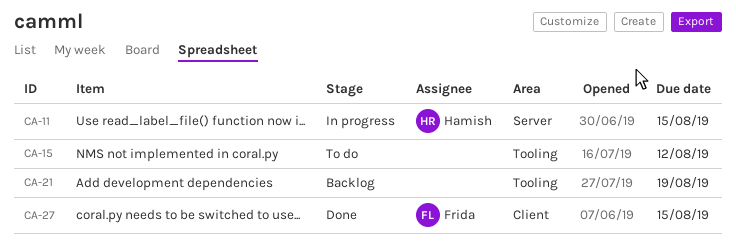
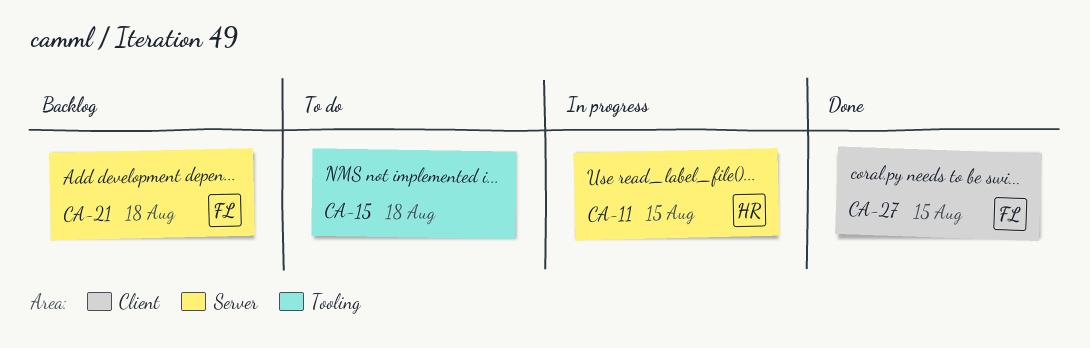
CA-15, due: Aug 12 -> Aug 18
CA-21, owner: none -> Frida
CA-21, label: Tooling -> Server
CA-21, due: Aug 19 -> Aug 18

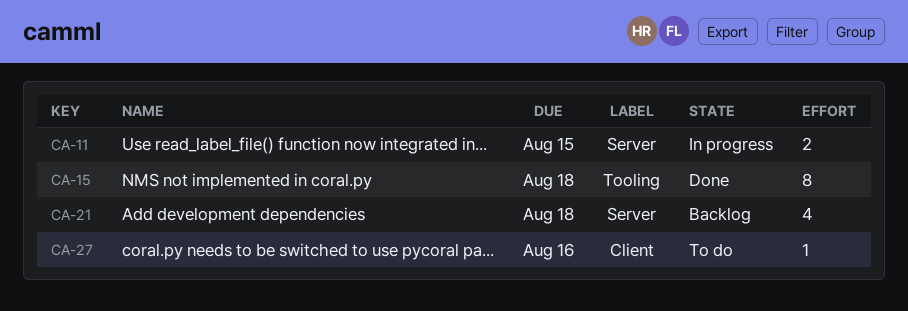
CA-15, status: To do -> Done
CA-27, status: Done -> To do
CA-27, due: Aug 15 -> Aug 16

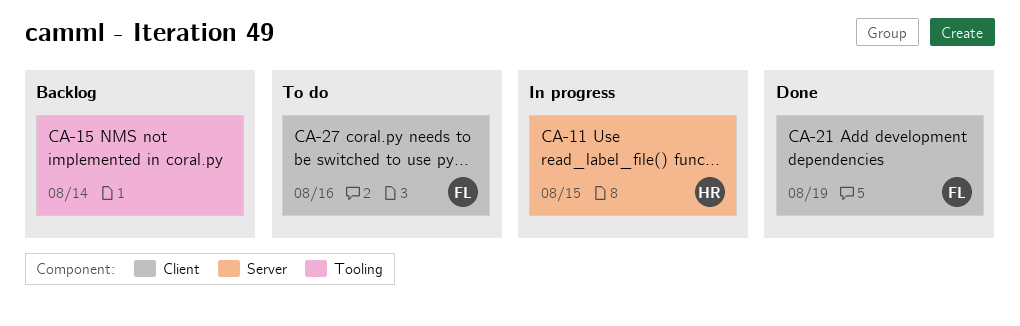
CA-15, status: Done -> Backlog
CA-15, due: Aug 18 -> Aug 14
CA-21, status: Backlog -> Done
CA-21, label: Server -> Client
CA-21, due: Aug 18 -> Aug 19

